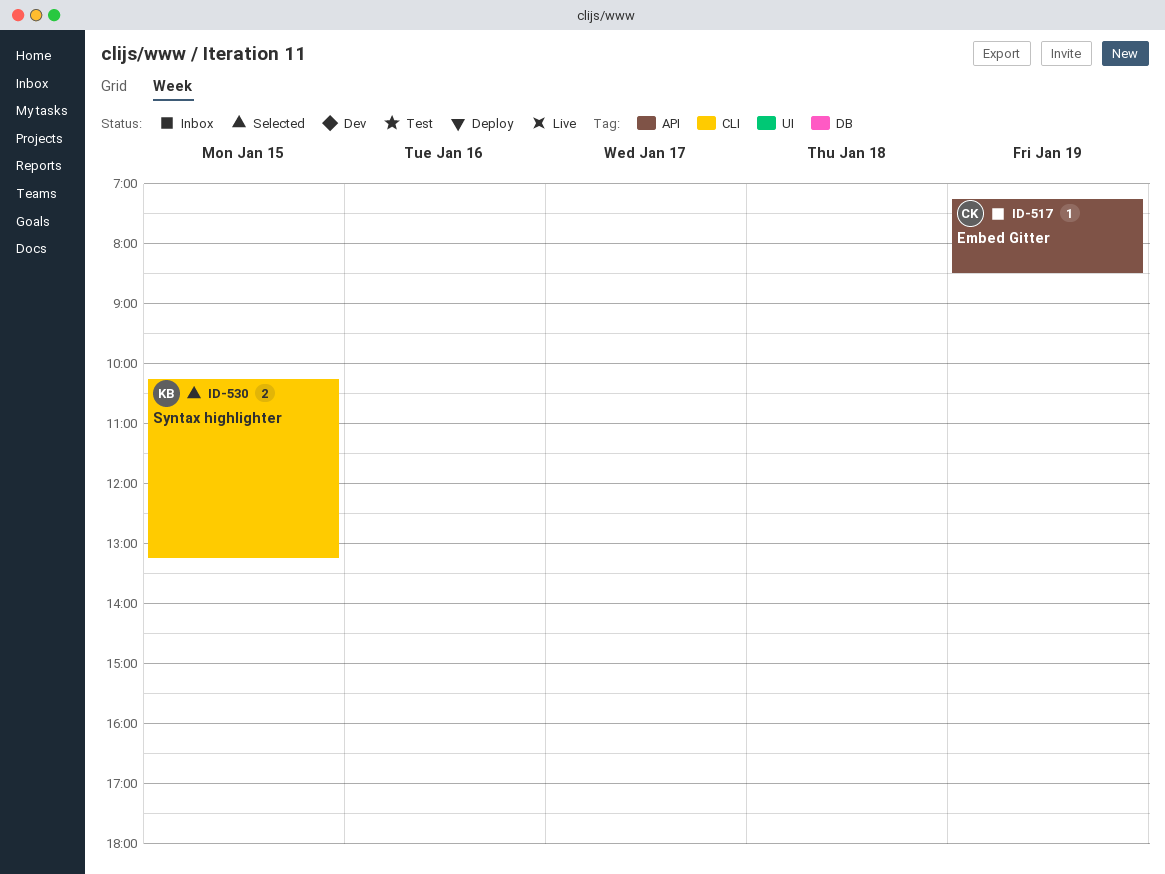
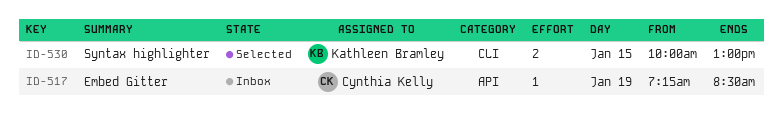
ID-530, begins: 10:15 -> 10:00
ID-530, ends: 13:15 -> 13:00

